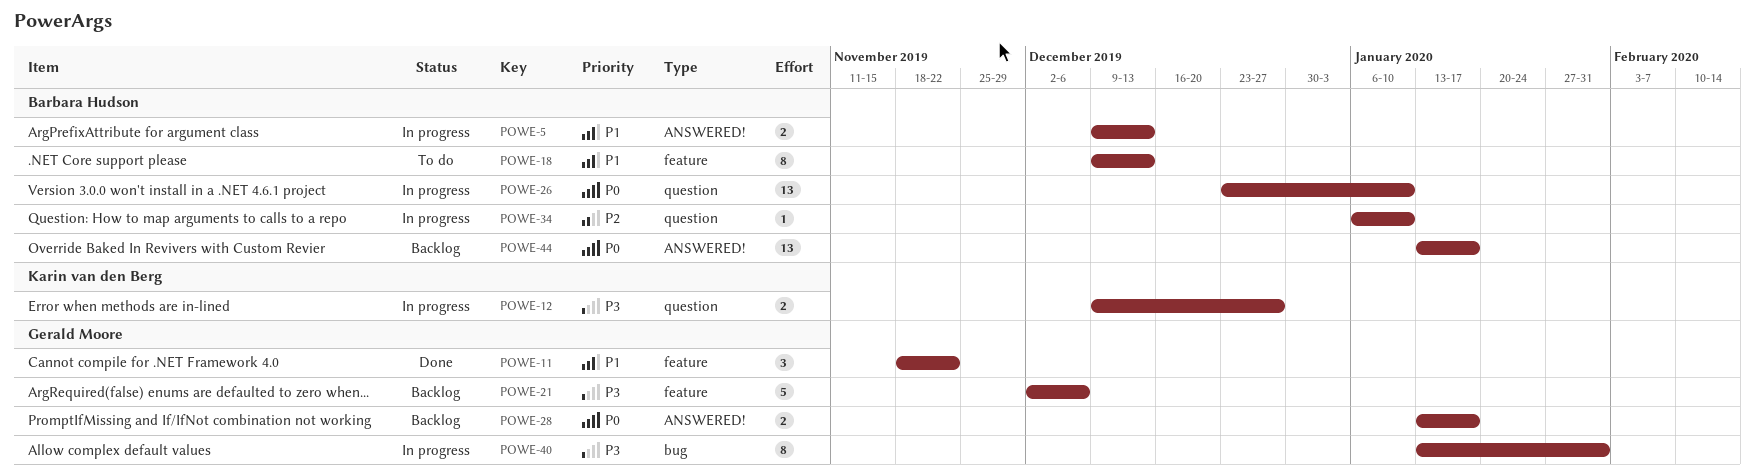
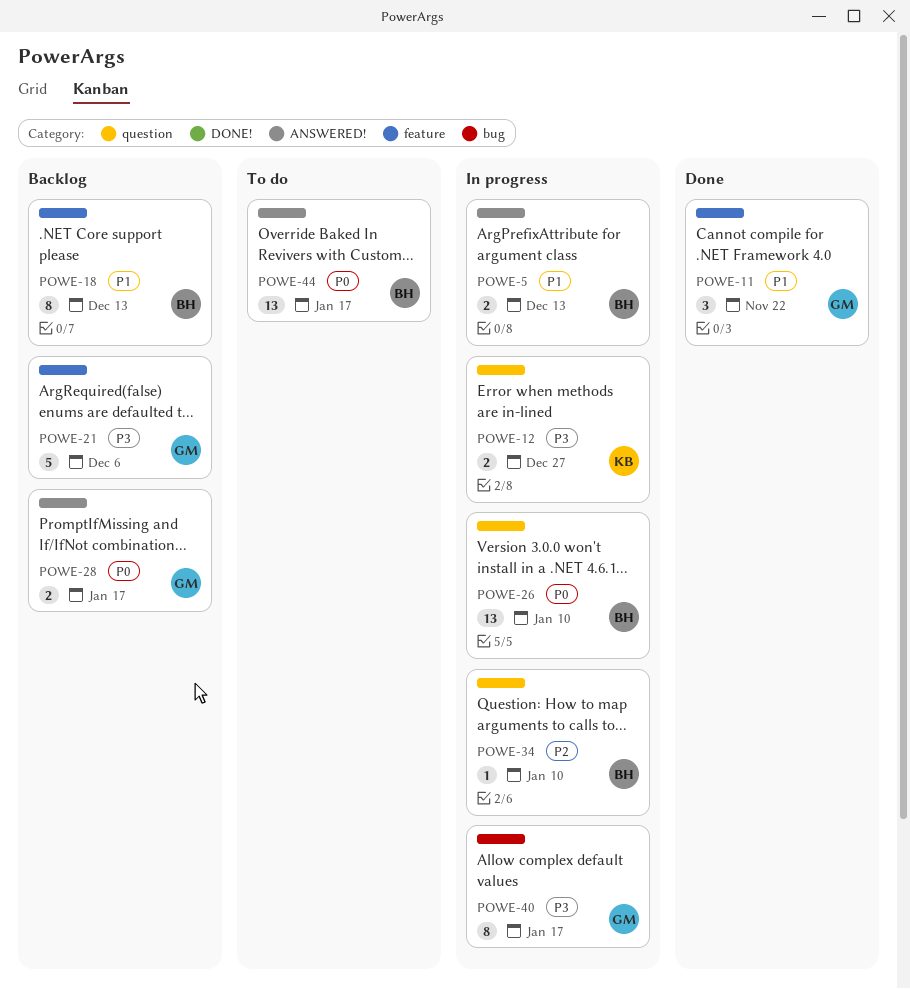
POWE-18, status: To do -> Backlog
POWE-40, due: Jan 31 -> Jan 17
POWE-44, status: Backlog -> To do

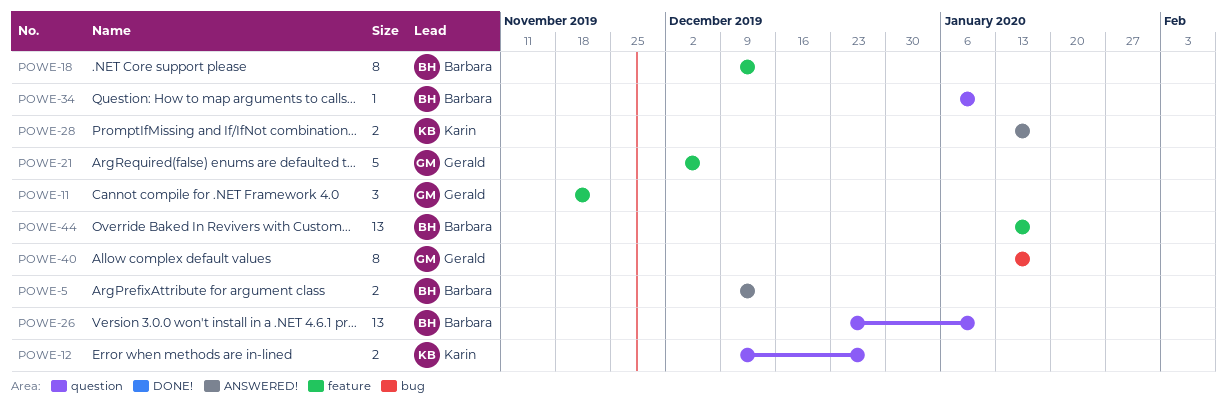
POWE-28, owner: Gerald -> Karin
POWE-44, label: ANSWERED! -> feature

